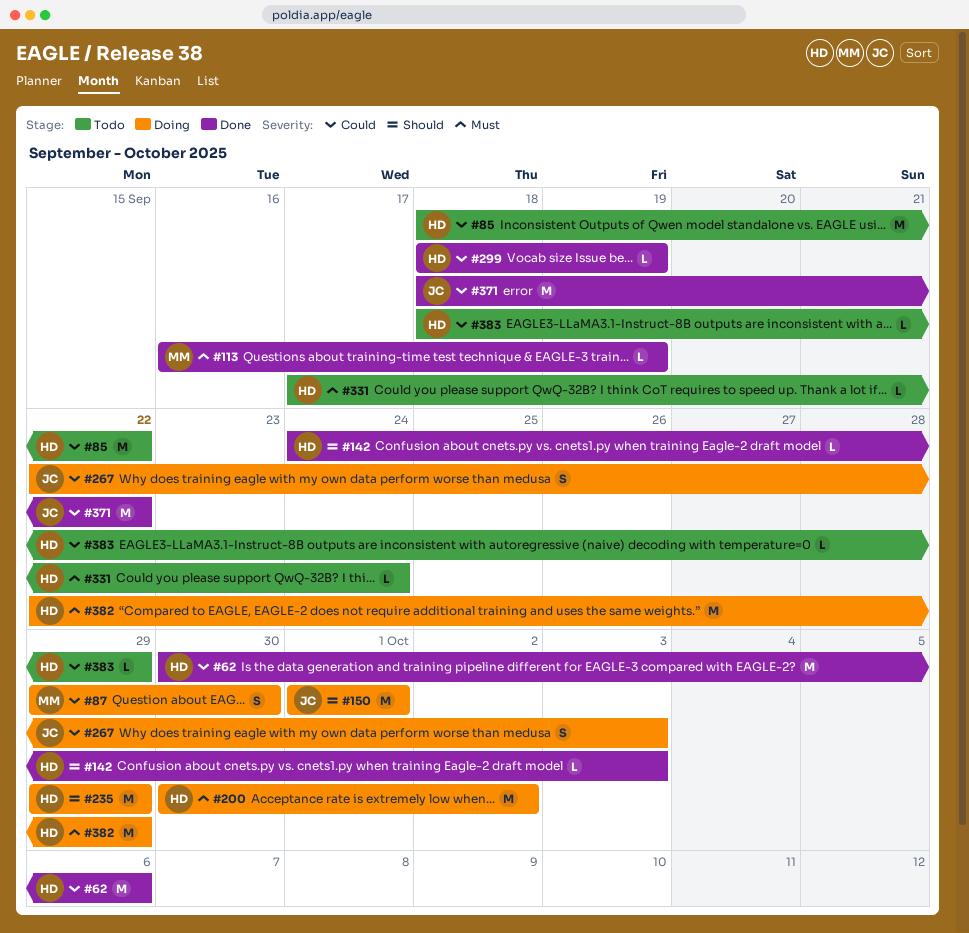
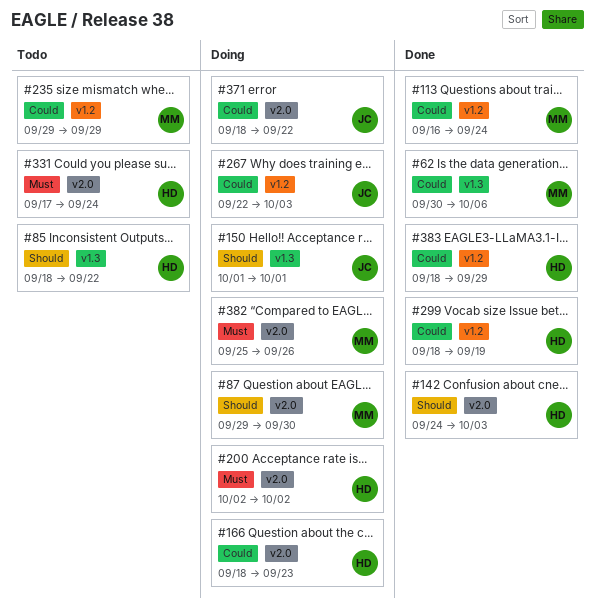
#62, owner: HD -> MM
#85, priority: Could -> Should
#87, priority: Could -> Should
#113, priority: Must -> Could
#113, due: Sep 19 -> Sep 24
#166: none -> present
#200, start: Sep 30 -> Oct 2
#235, status: Doing -> Todo
#235, owner: HD -> MM
#235, priority: Should -> Could
#371, status: Done -> Doing
#382, owner: HD -> MM
#382, start: Sep 22 -> Sep 25
#382, due: Sep 29 -> Sep 26
#383, status: Todo -> Done

